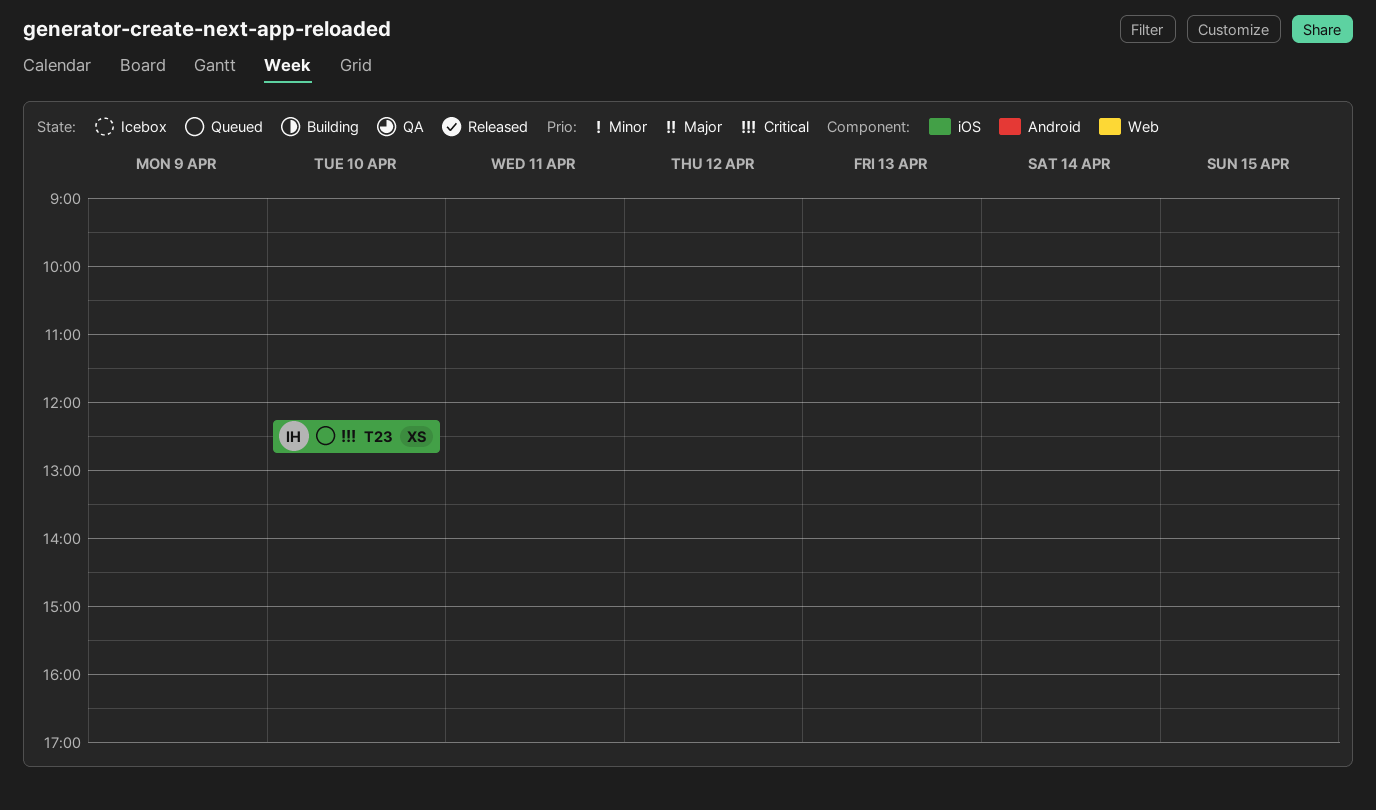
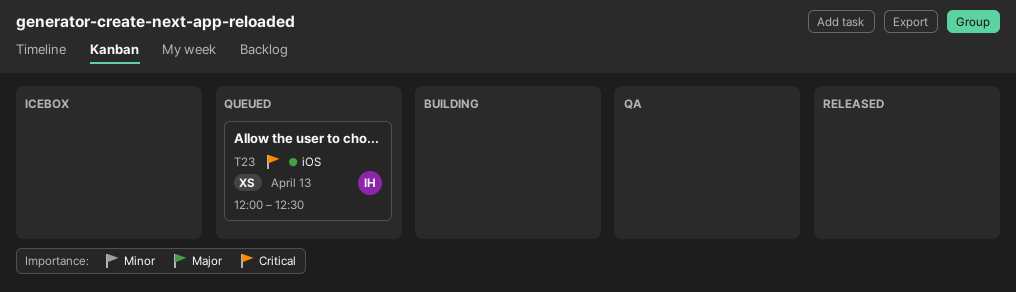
T23, day: Apr 10 -> Apr 13
T23, begins: 12:15 -> 12:00
T23, ends: 12:45 -> 12:30

